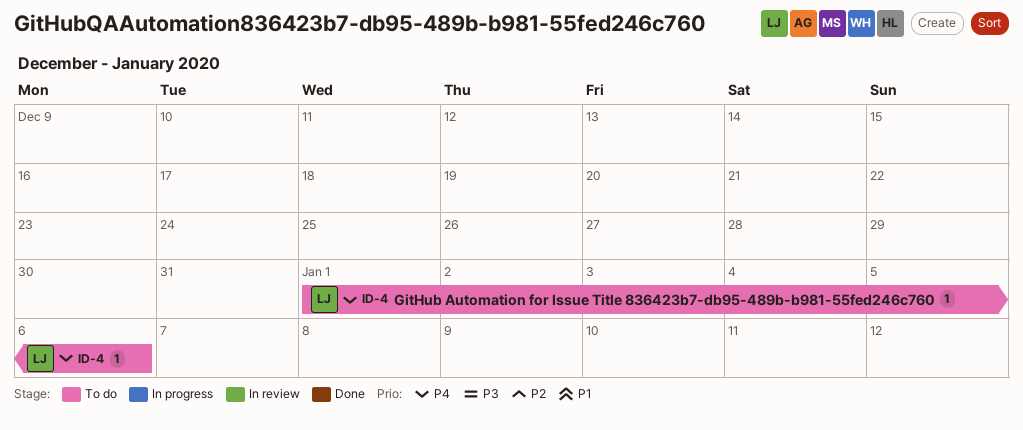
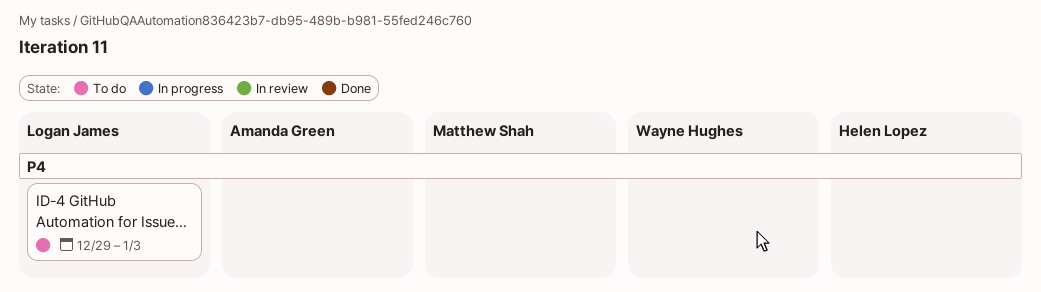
ID-4, start: Jan 1 -> Dec 29
ID-4, due: Jan 6 -> Jan 3

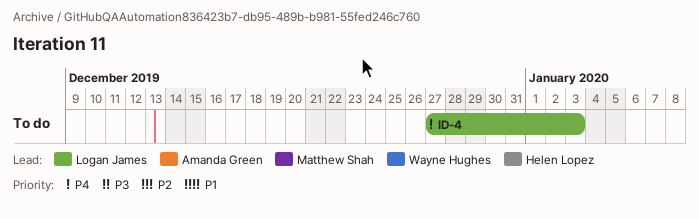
ID-4, start: Dec 29 -> Dec 27

